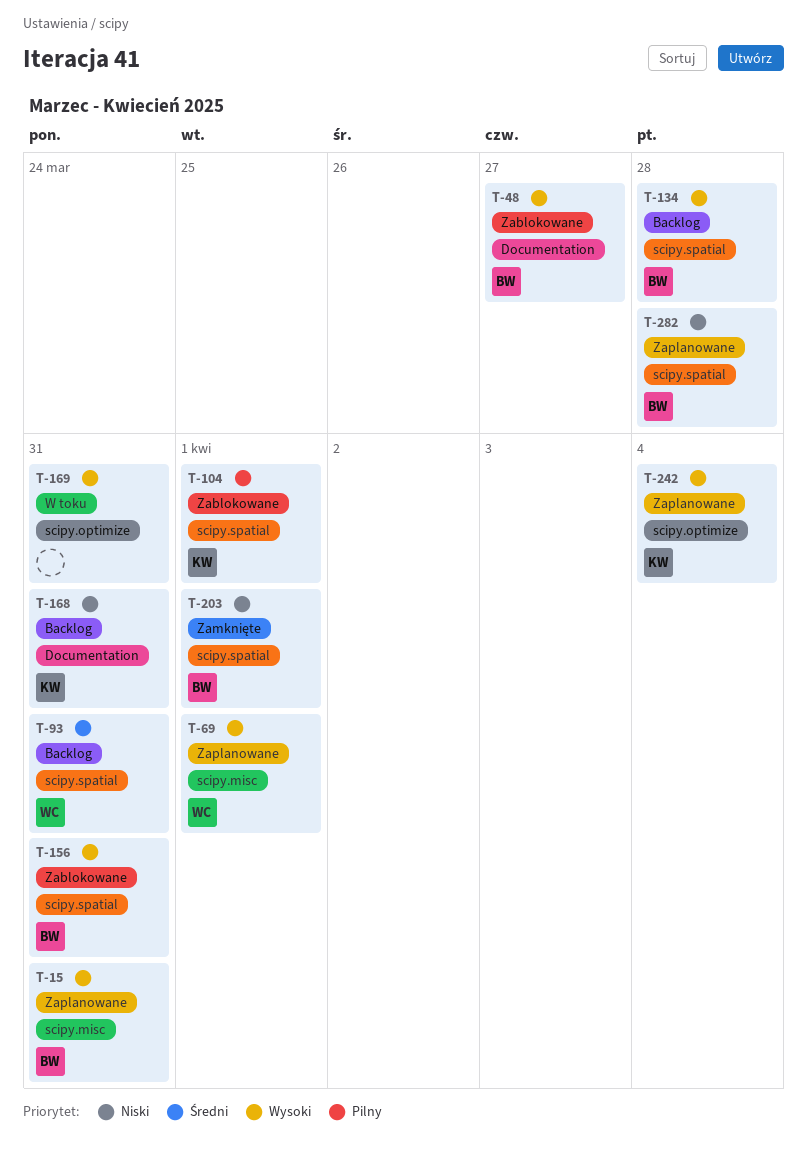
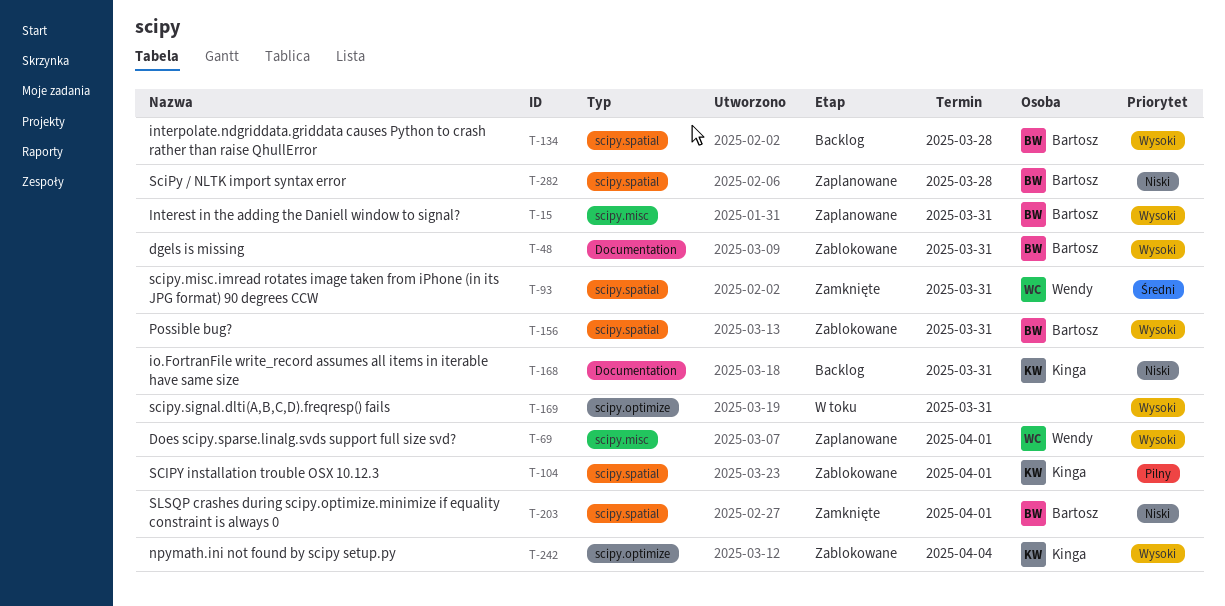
T-48, due: Mar 27 -> Mar 31
T-93, status: Backlog -> Zamknięte
T-242, status: Zaplanowane -> Zablokowane

